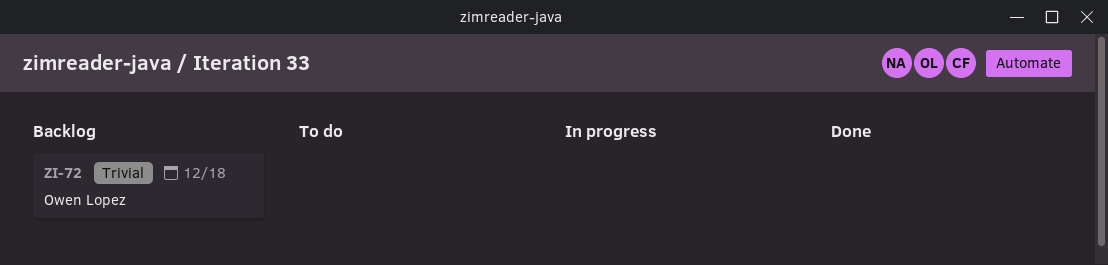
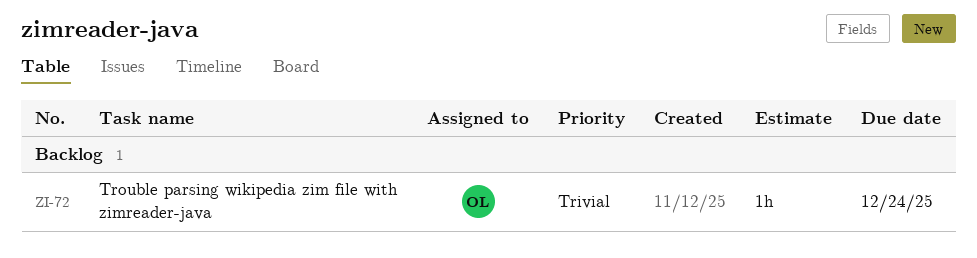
ZI-72, due: Dec 18 -> Dec 24

